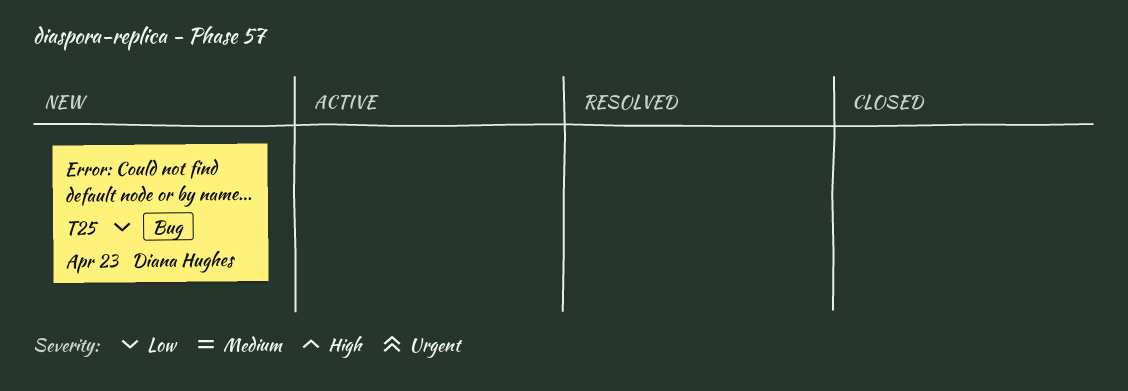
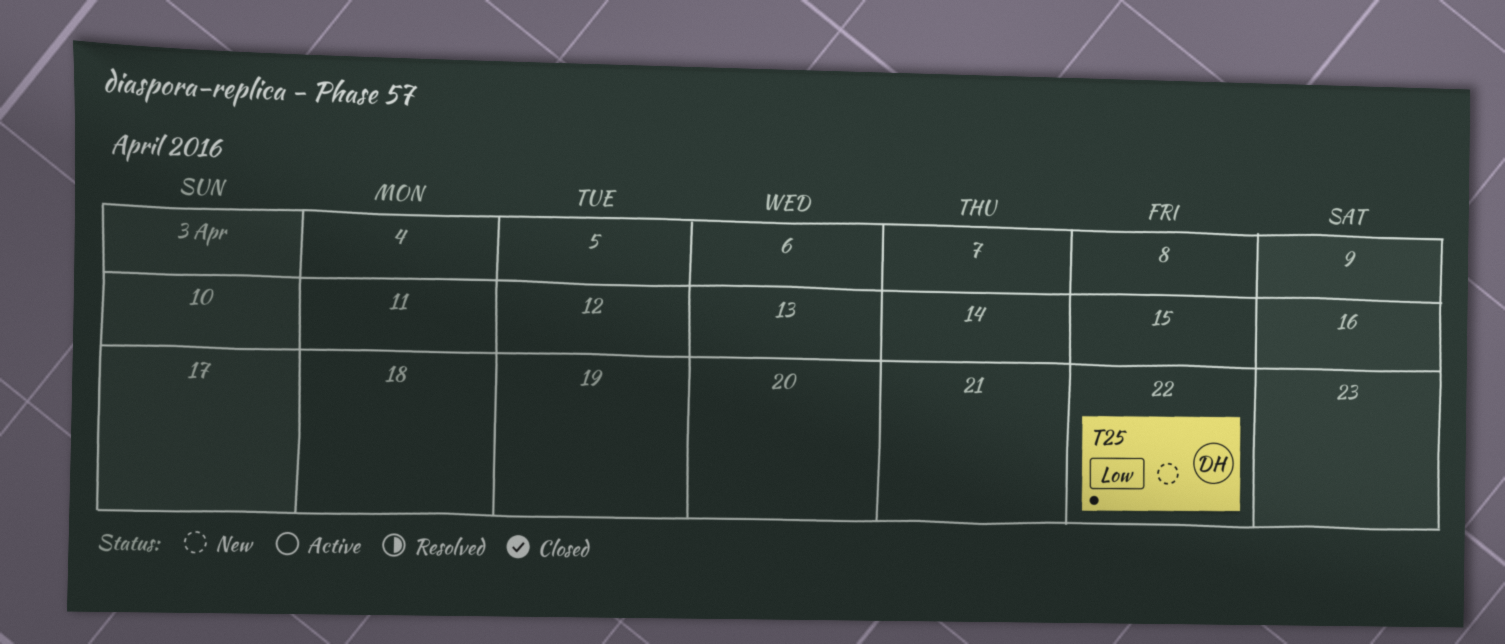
T25, due: Apr 23 -> Apr 22

